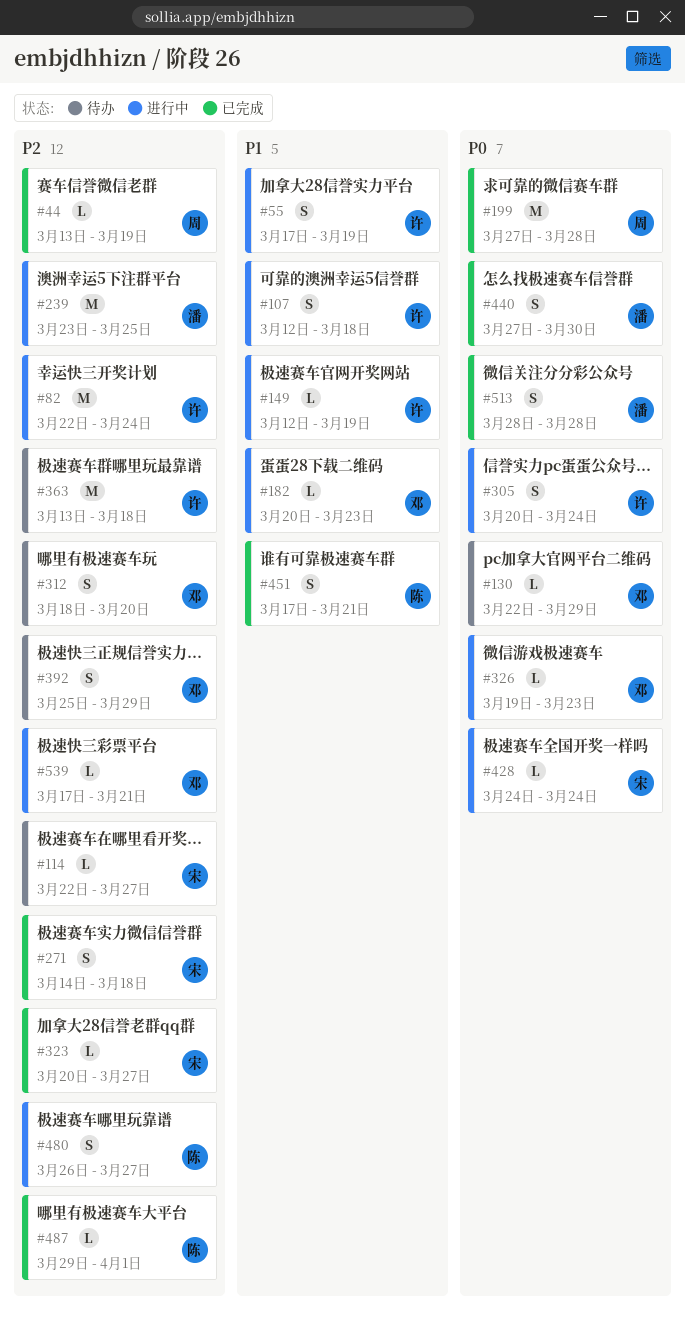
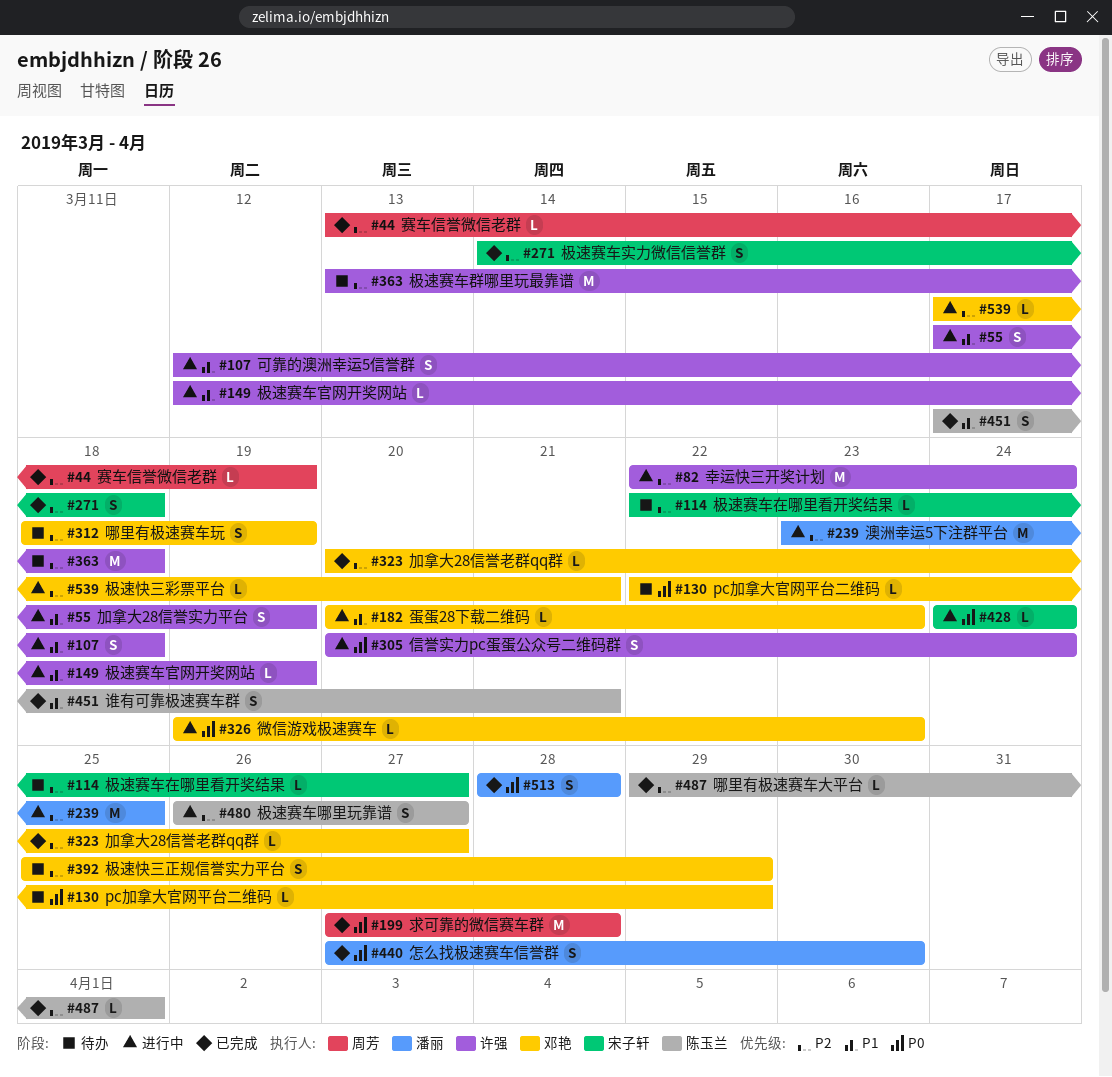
#312, due: Mar 20 -> Mar 19
#323, owner: 宋子轩 -> 邓艳

